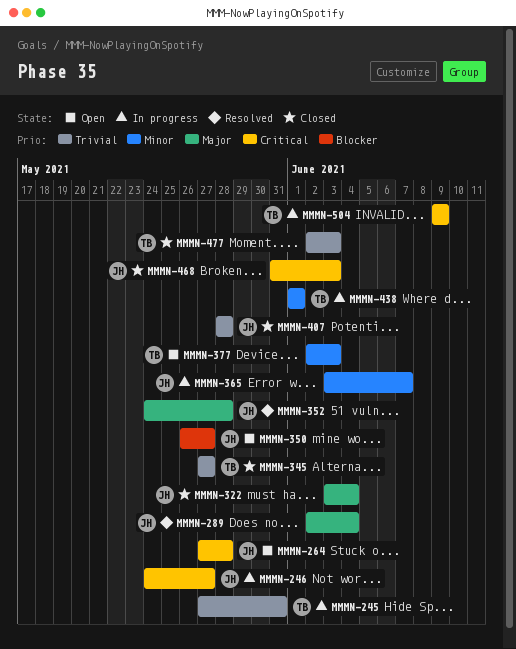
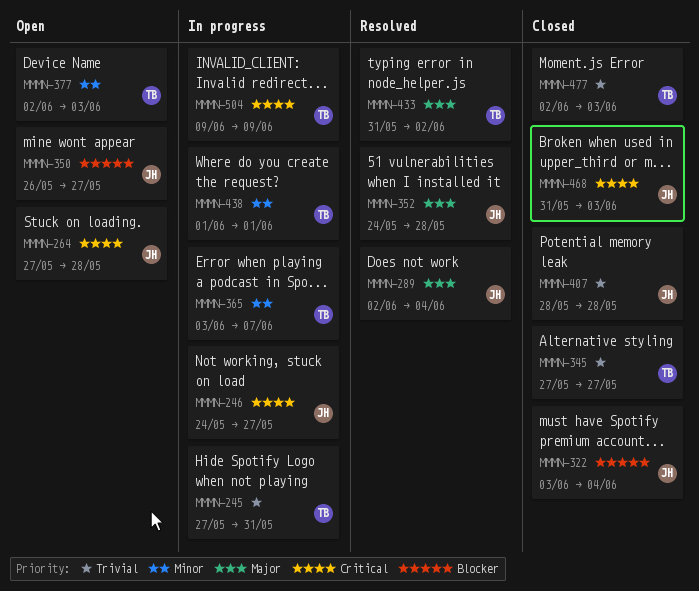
MMMN-322, priority: Major -> Blocker
MMMN-365, owner: JH -> TB
MMMN-433: none -> present

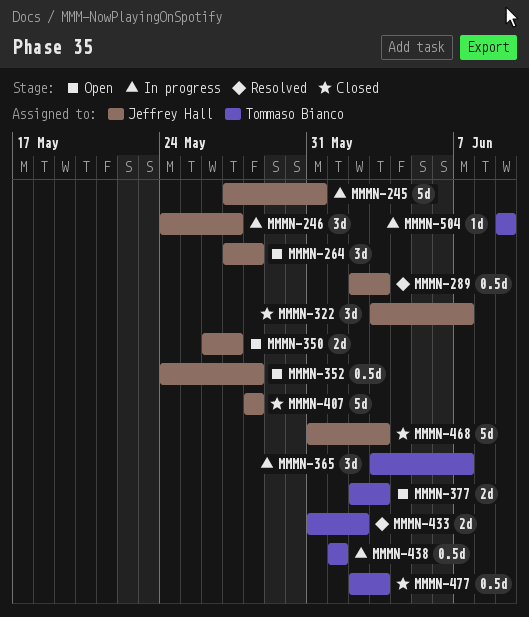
MMMN-245, owner: Tommaso Bianco -> Jeffrey Hall
MMMN-289, due: Jun 4 -> Jun 3
MMMN-322, due: Jun 4 -> Jun 7
MMMN-345: present -> none
MMMN-352, status: Resolved -> Open

